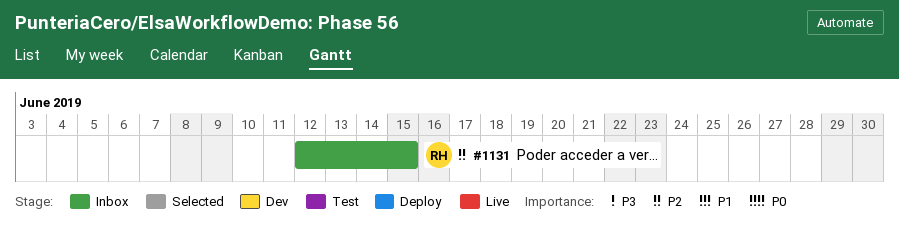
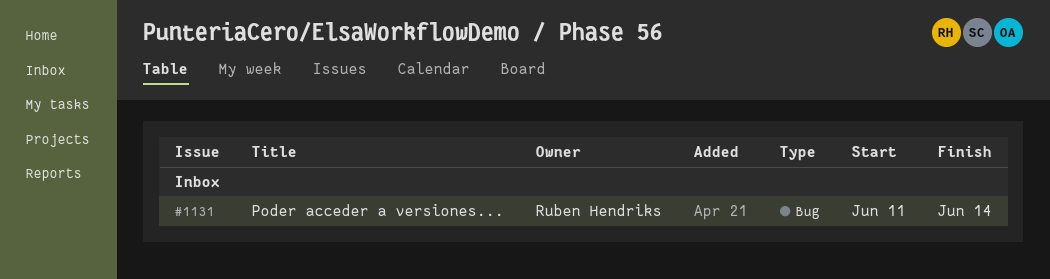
#1131, start: Jun 12 -> Jun 11
#1131, due: Jun 15 -> Jun 14

